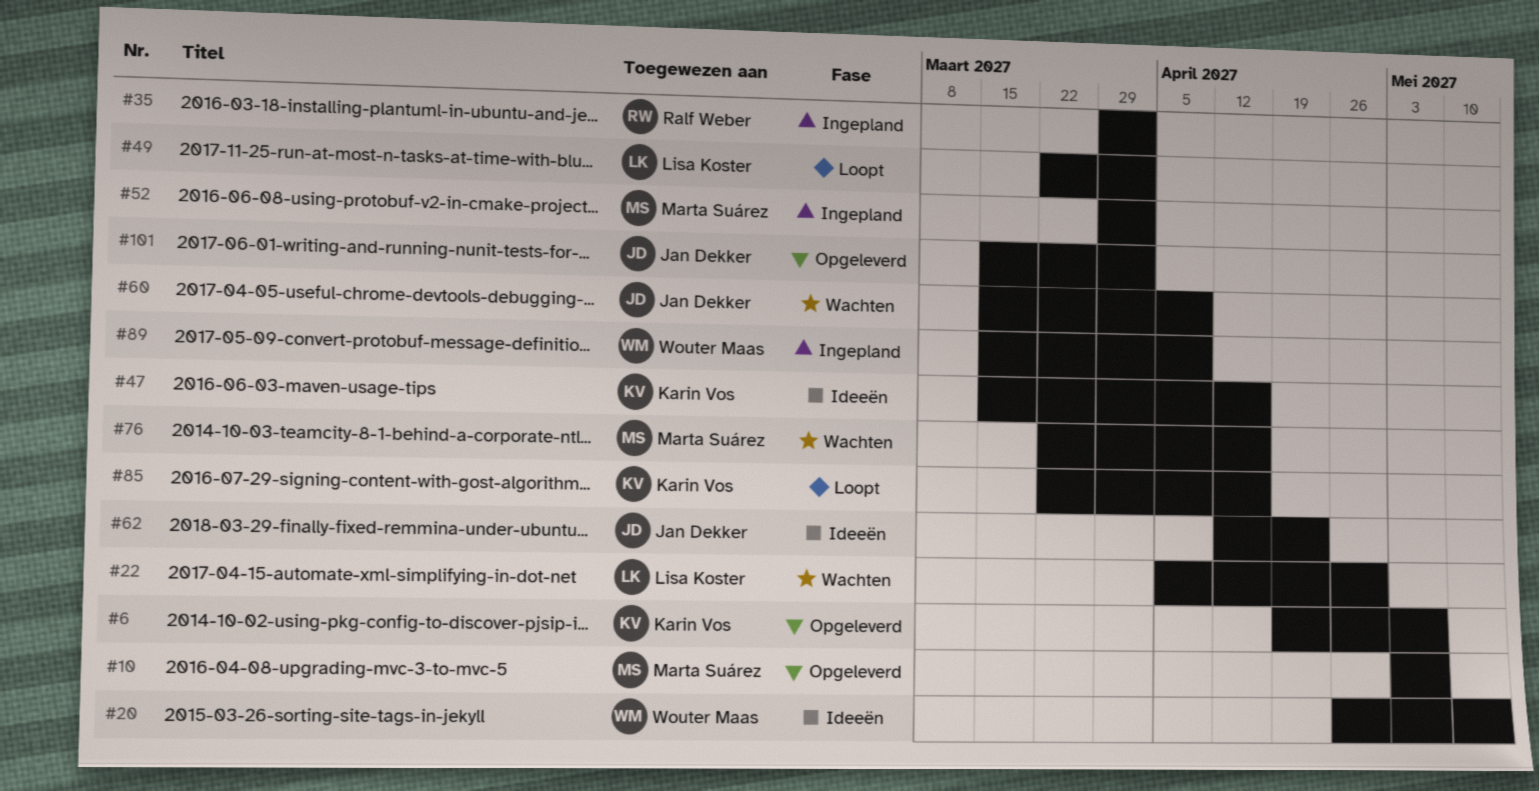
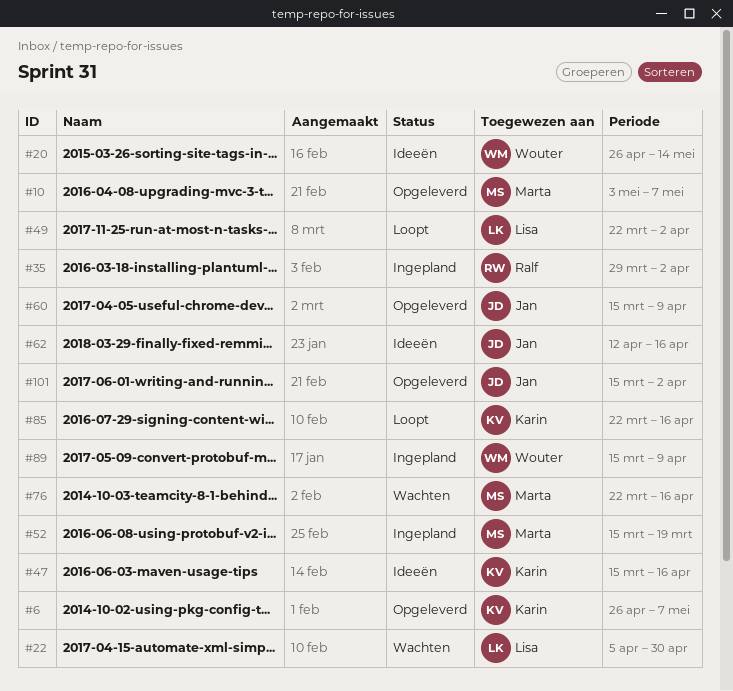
#6, start: Apr 19 -> Apr 26
#52, start: Mar 29 -> Mar 15
#52, due: Apr 2 -> Mar 19
#60, status: Wachten -> Opgeleverd
#62, due: Apr 23 -> Apr 16

